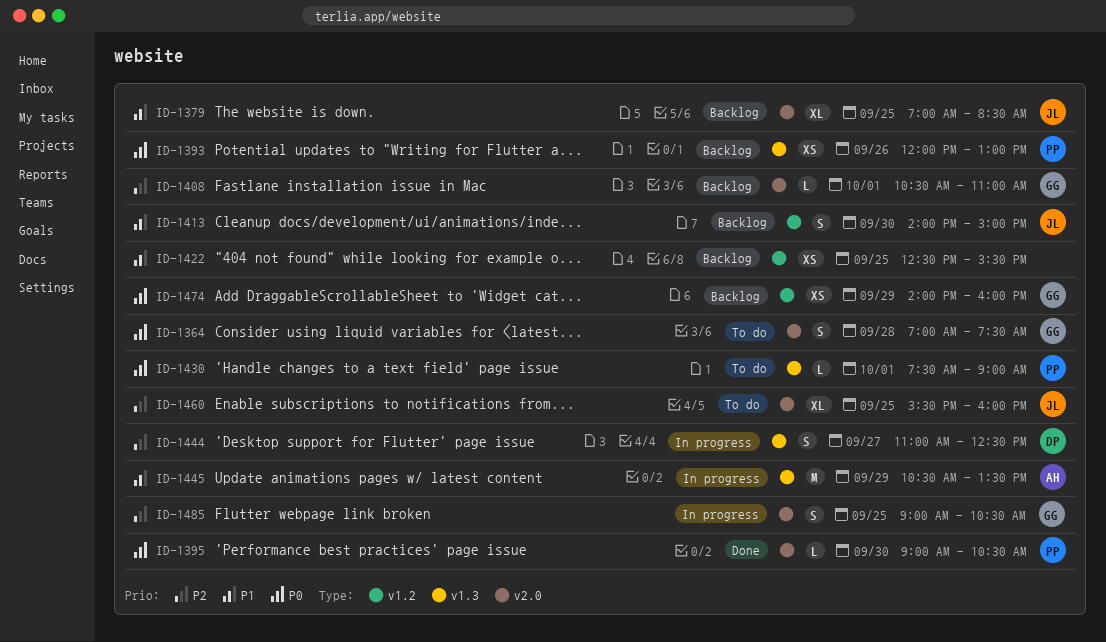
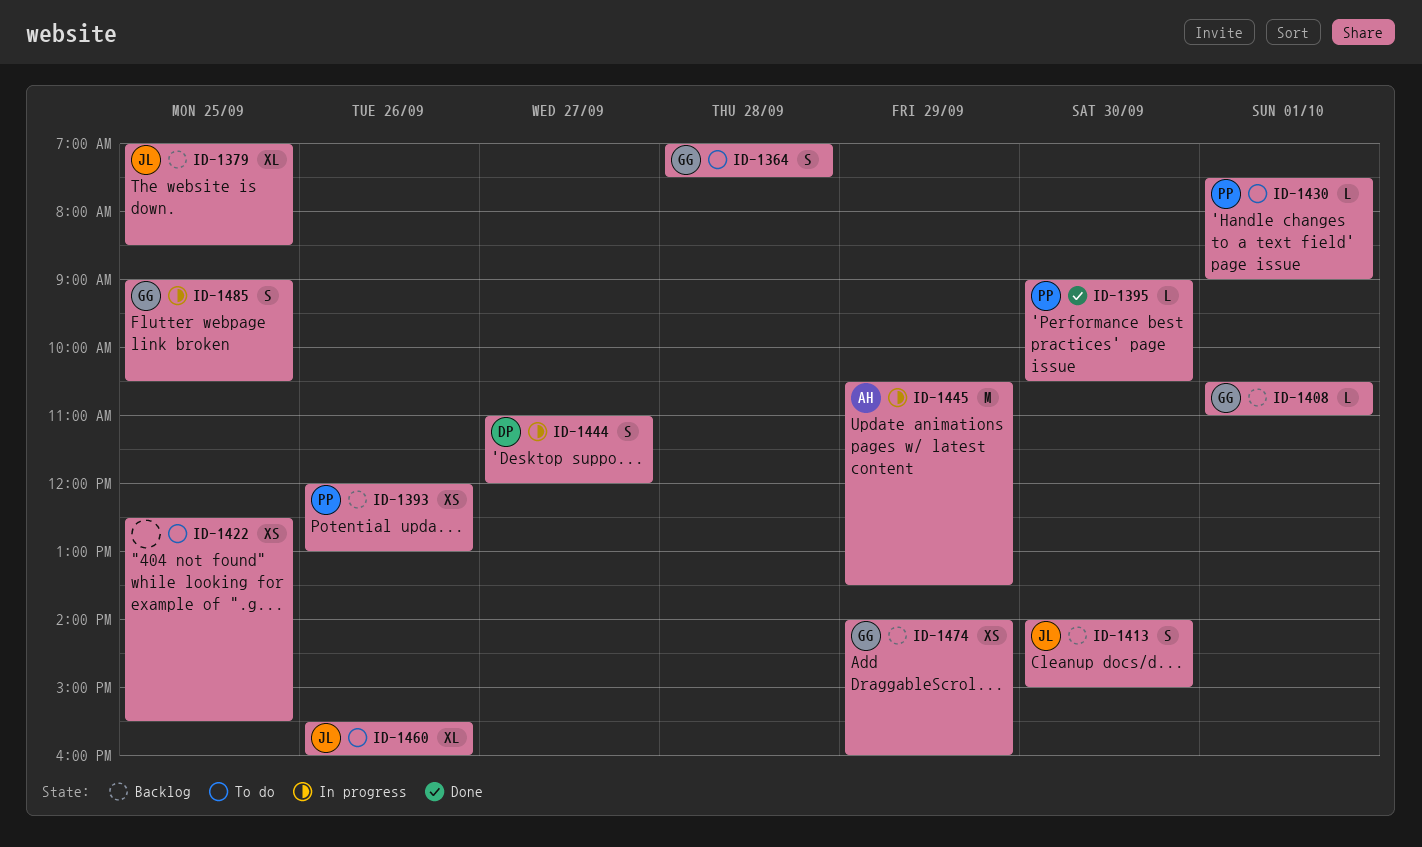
ID-1422, status: Backlog -> To do
ID-1444, ends: 12:30 -> 12:00
ID-1460, day: Sep 25 -> Sep 26

